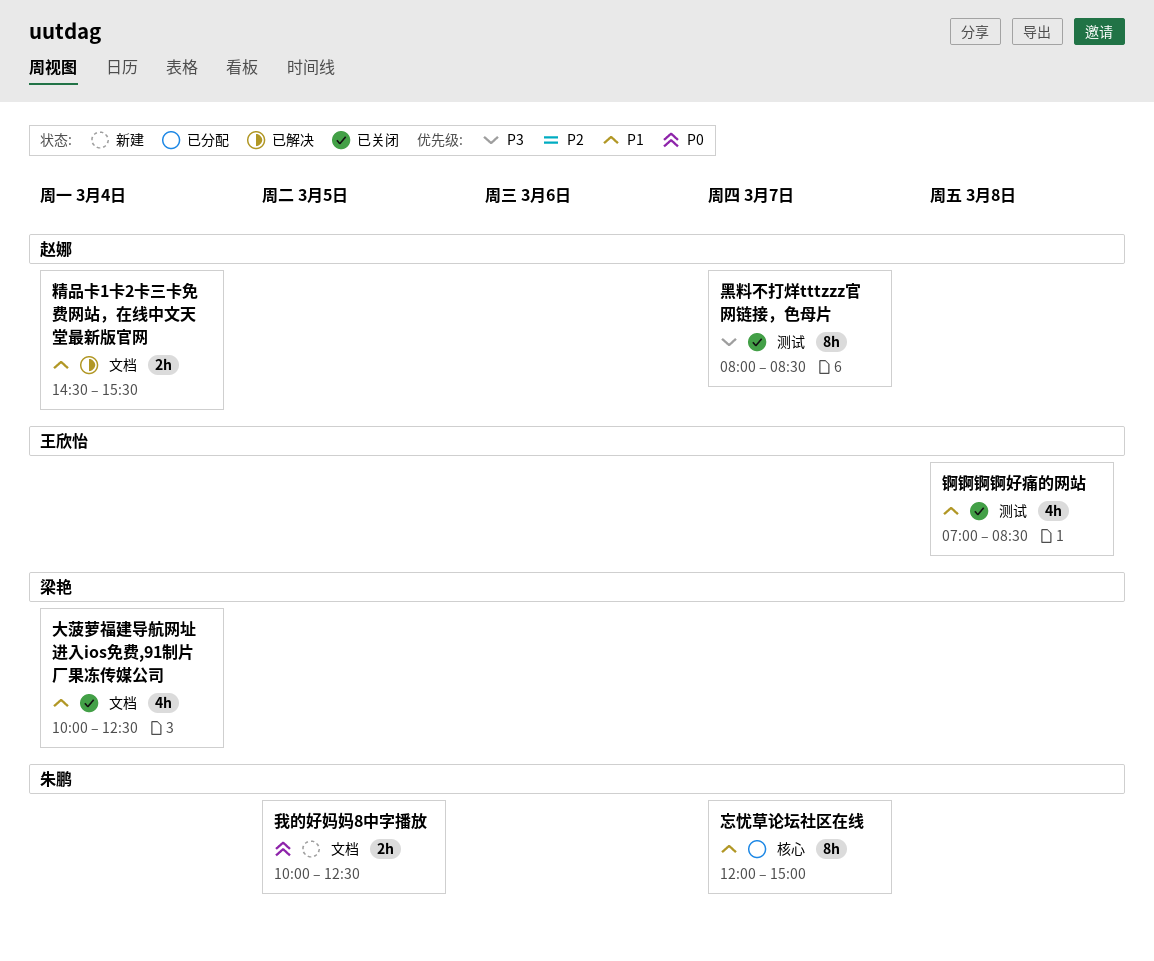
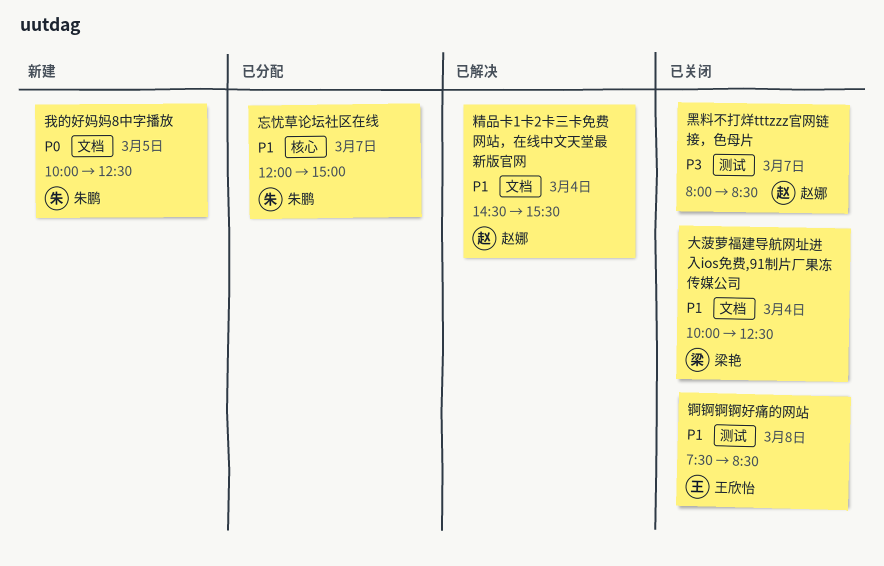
锕锕锕锕好痛的网站, begins: 07:00 -> 07:30

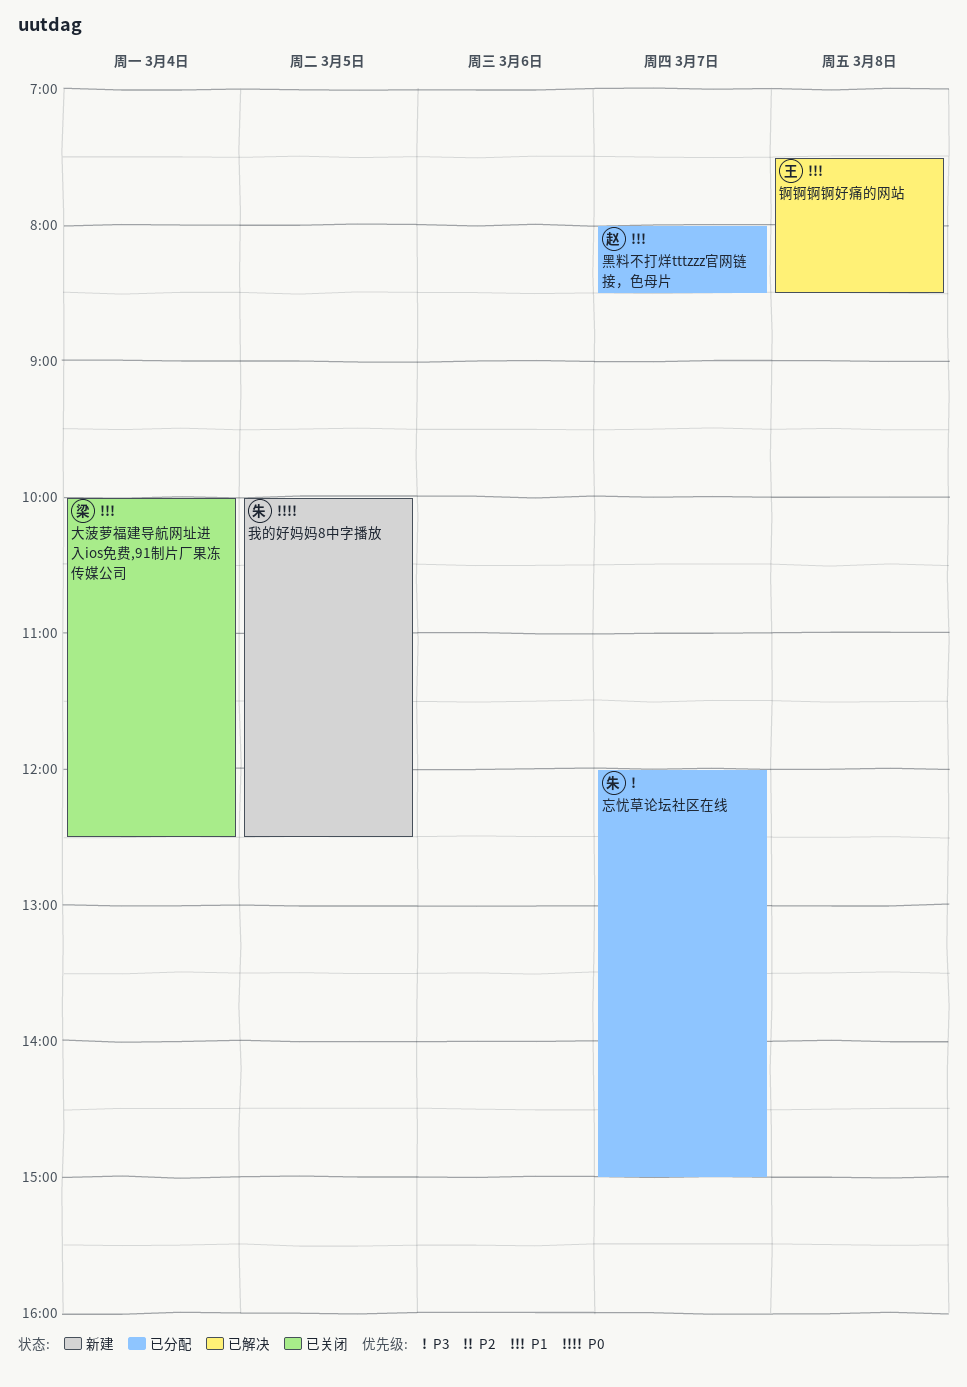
忘忧草论坛社区在线, priority: P1 -> P3
精品卡1卡2卡三卡免费网站，在线中文天堂最新版官网: present -> none
锕锕锕锕好痛的网站, status: 已关闭 -> 已解决
黑料不打烊tttzzz官网链接，色母片, status: 已关闭 -> 已分配
黑料不打烊tttzzz官网链接，色母片, priority: P3 -> P1

